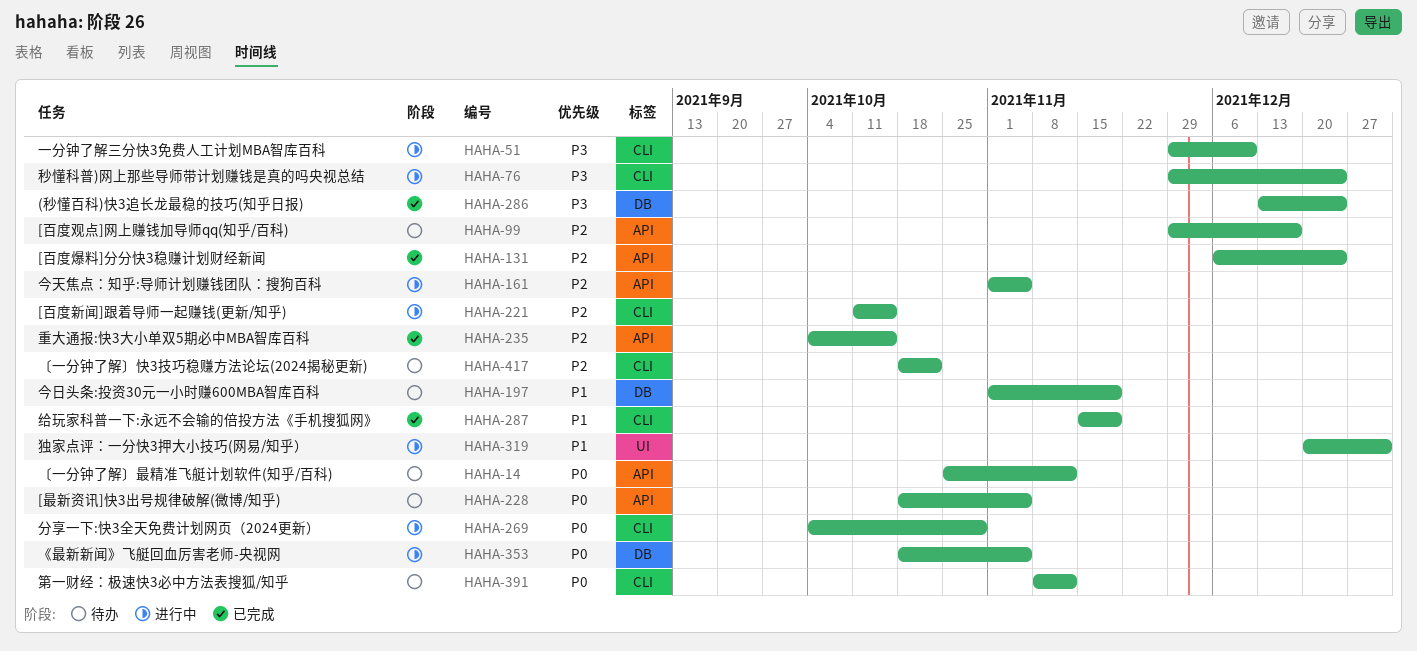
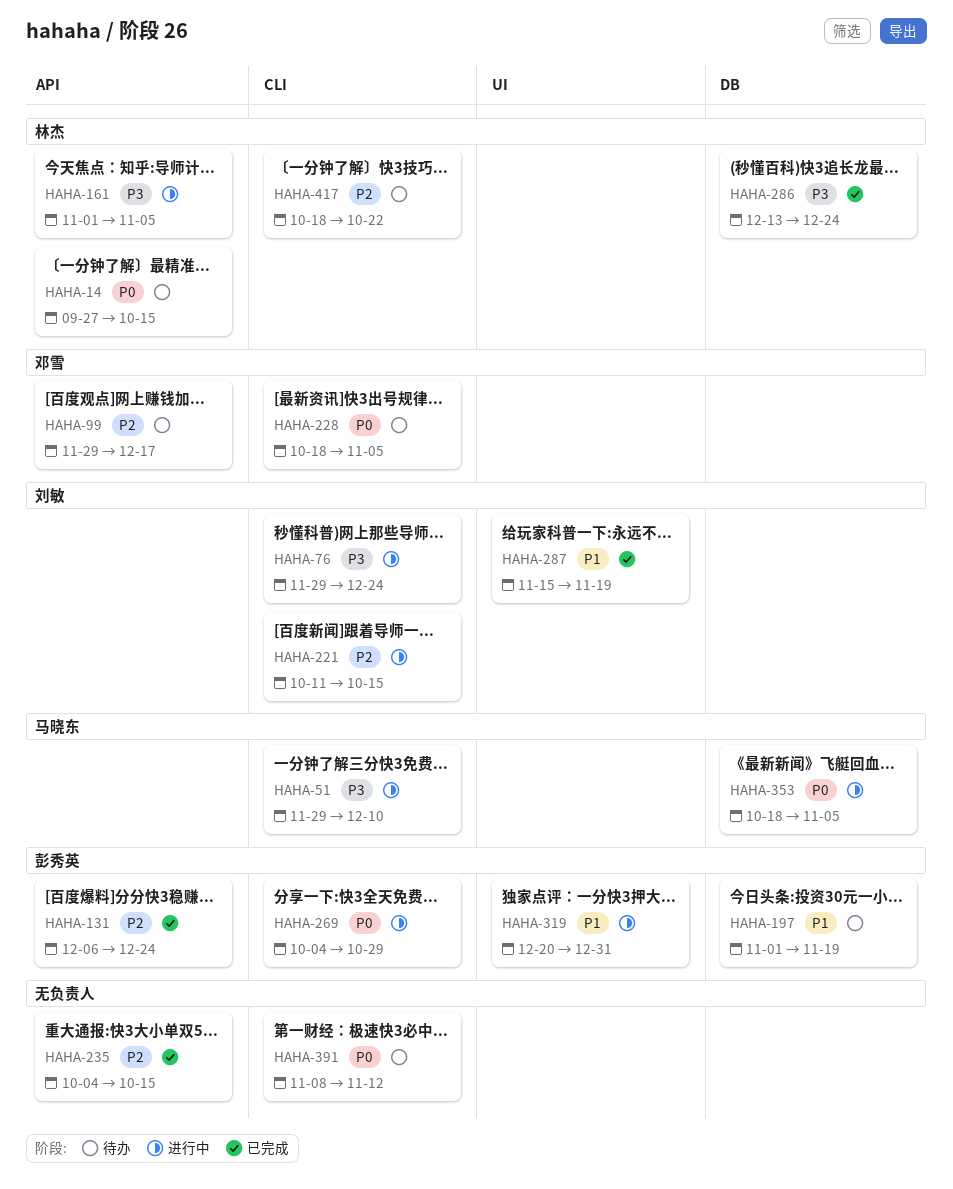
HAHA-14, start: Oct 25 -> Sep 27
HAHA-14, due: Nov 12 -> Oct 15
HAHA-161, priority: P2 -> P3
HAHA-228, label: API -> CLI
HAHA-287, label: CLI -> UI

